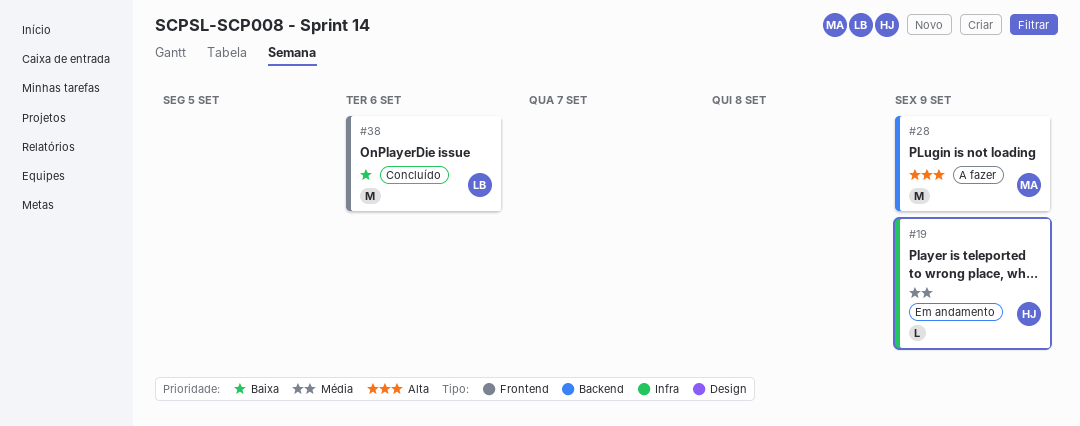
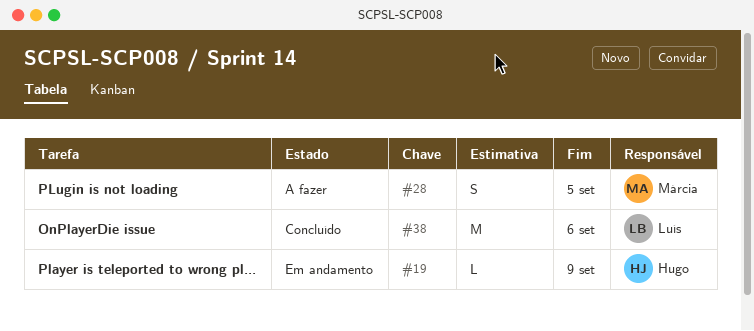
#28, estimate: M -> S
#28, due: Sep 9 -> Sep 5

